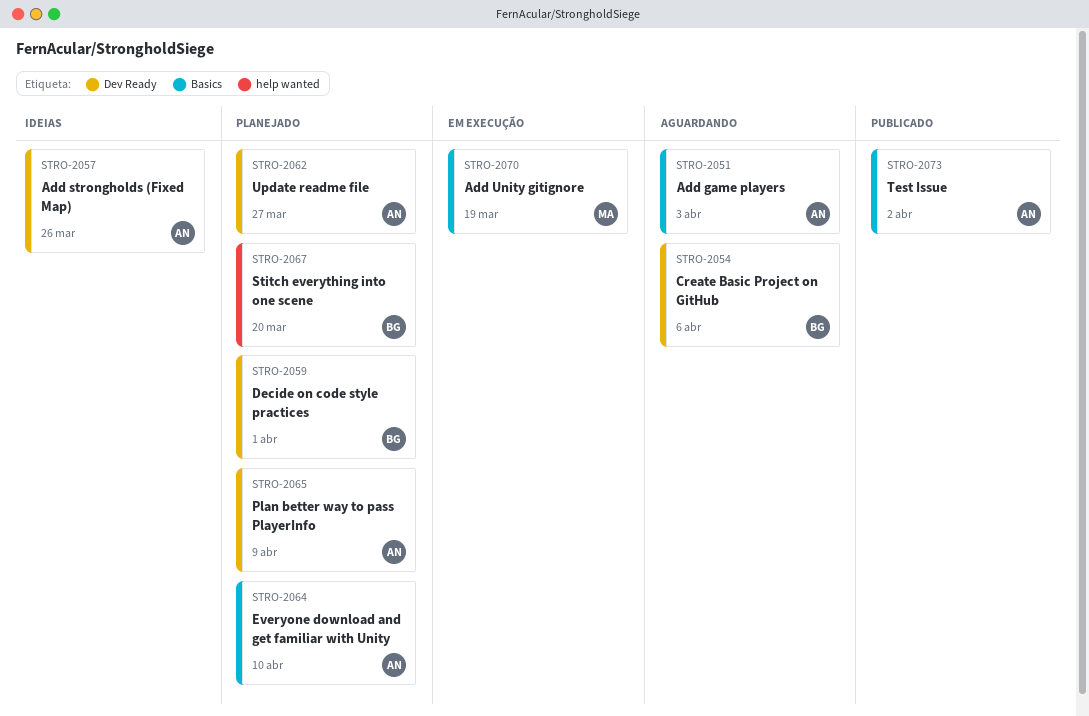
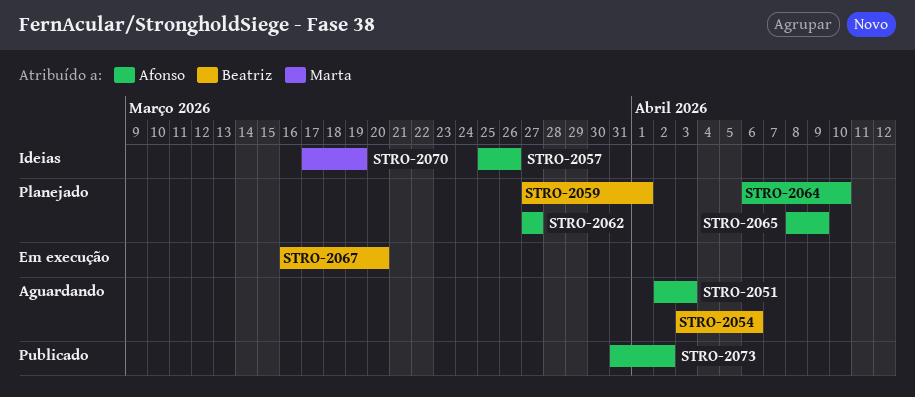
STRO-2067, status: Planejado -> Em execução
STRO-2070, status: Em execução -> Ideias

